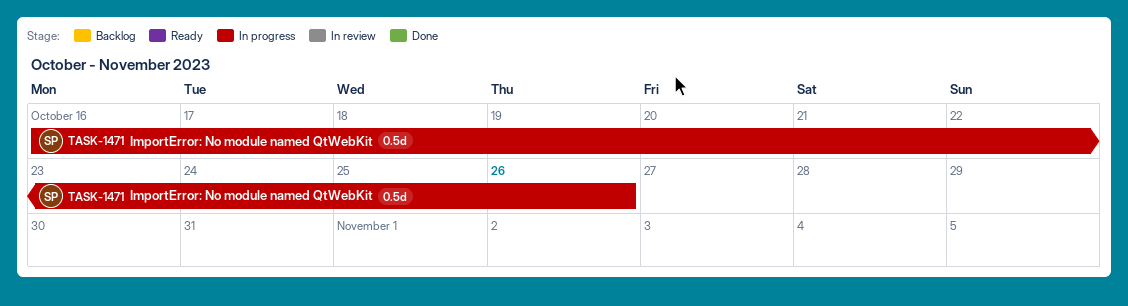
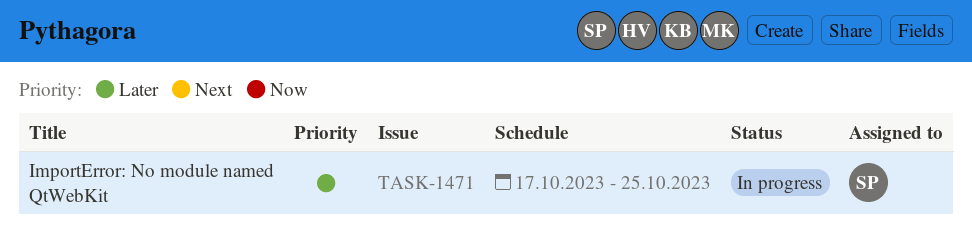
TASK-1471, start: Oct 16 -> Oct 17
TASK-1471, due: Oct 26 -> Oct 25

